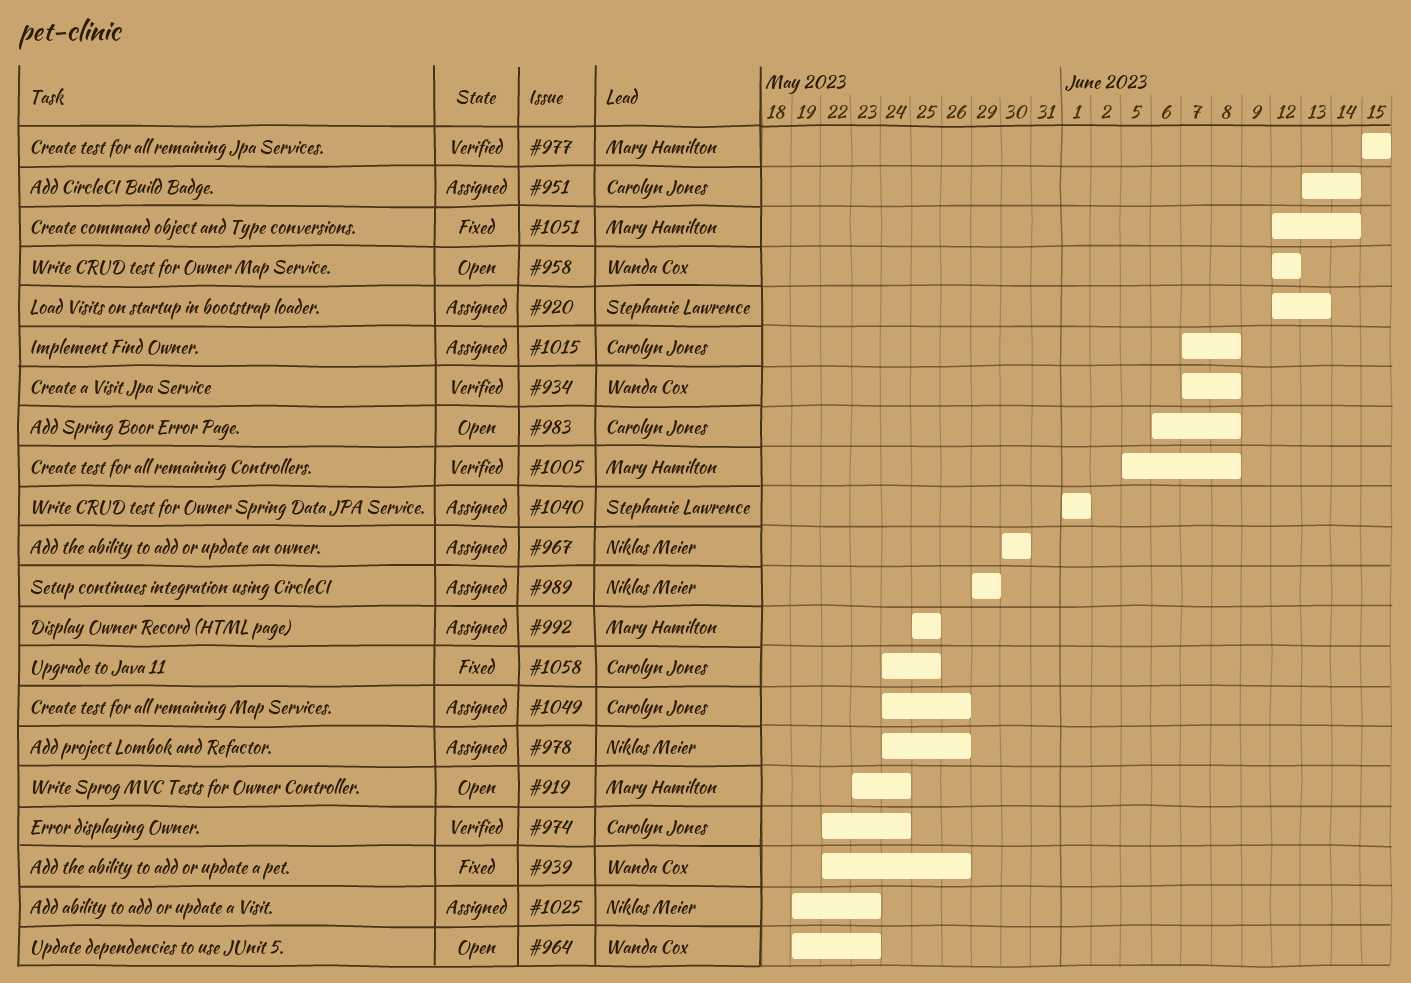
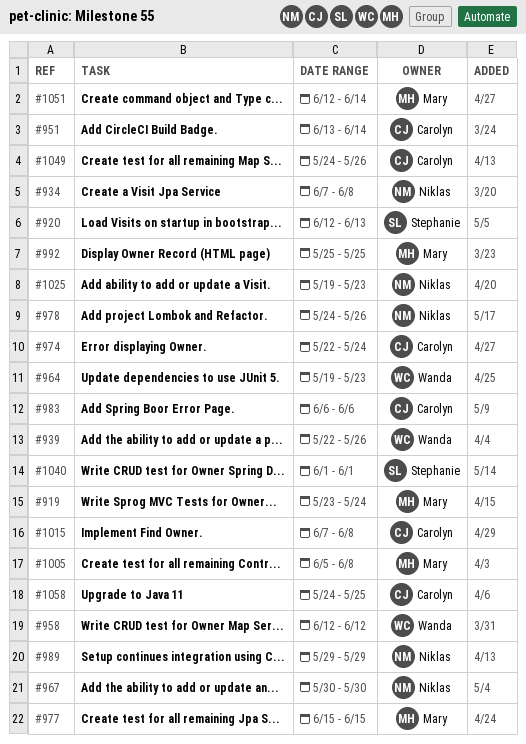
#934, owner: Wanda Cox -> Niklas Meier
#983, due: Jun 8 -> Jun 6

